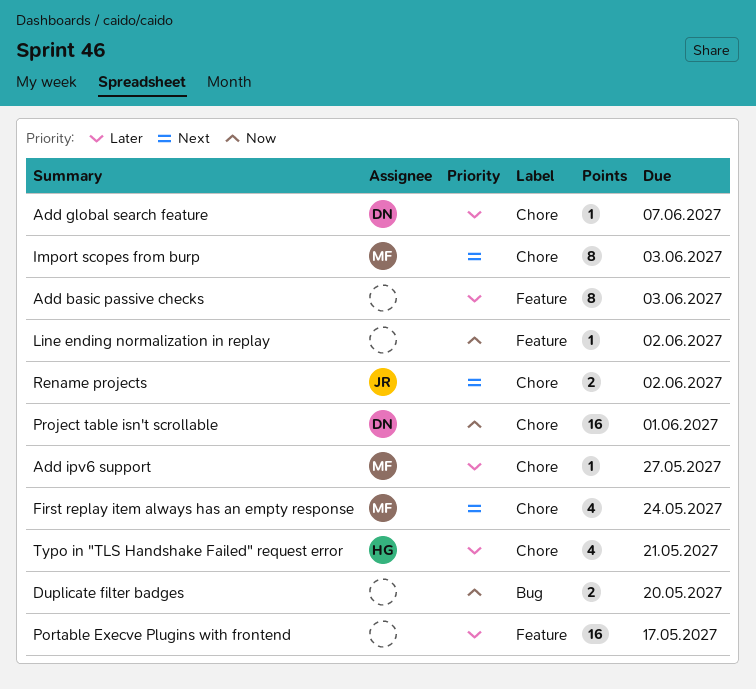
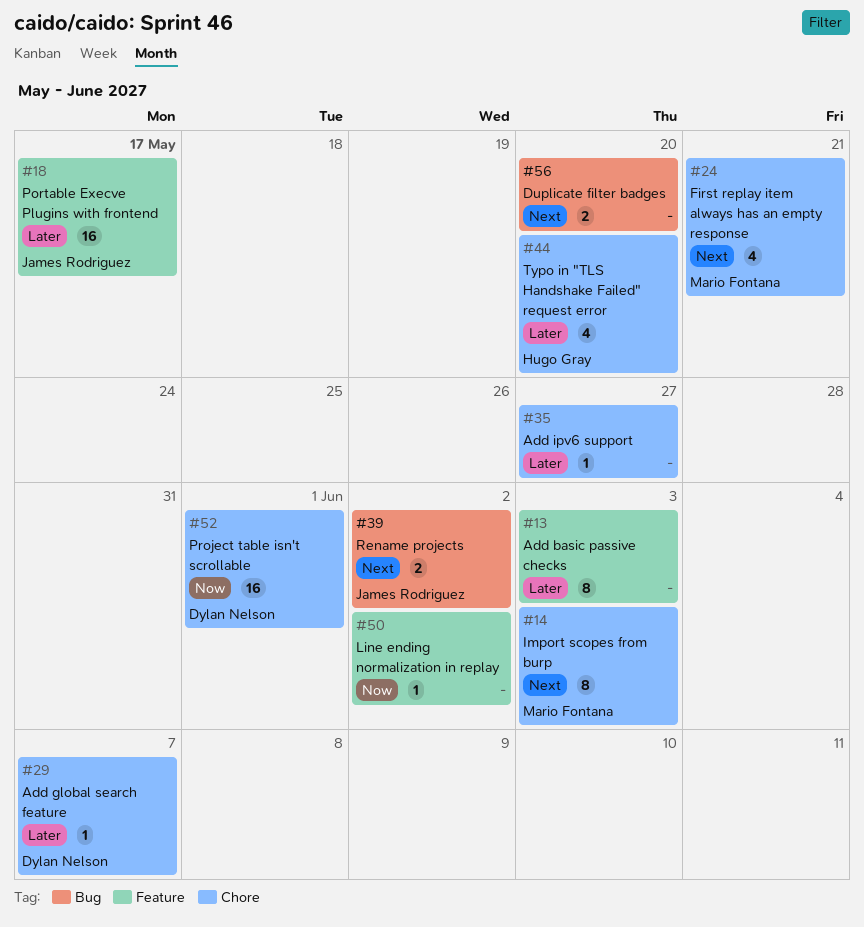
Add ipv6 support, owner: Mario Fontana -> none
Duplicate filter badges, priority: Now -> Next
First replay item always has an empty response, due: May 24 -> May 21
Portable Execve Plugins with frontend, owner: none -> James Rodriguez
Rename projects, label: Chore -> Bug
Typo in "TLS Handshake Failed" request error, due: May 21 -> May 20

